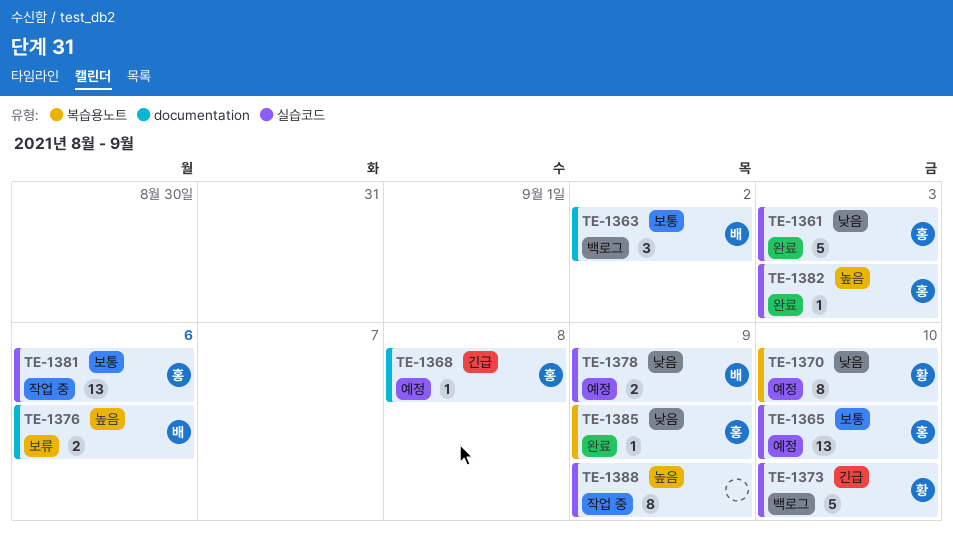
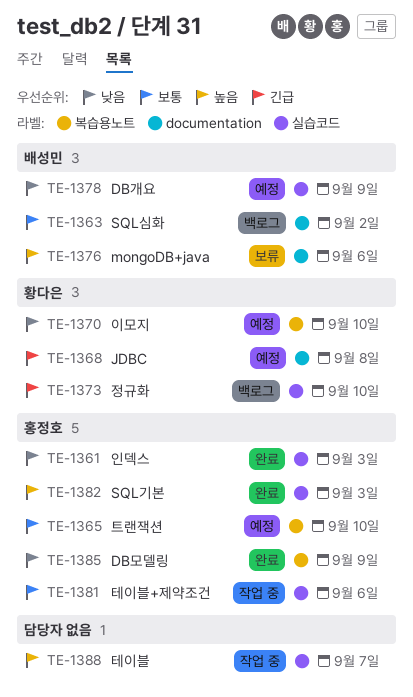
TE-1365, label: 실습코드 -> 복습용노트
TE-1368, owner: 홍정호 -> 황다은
TE-1388, due: Sep 9 -> Sep 7

